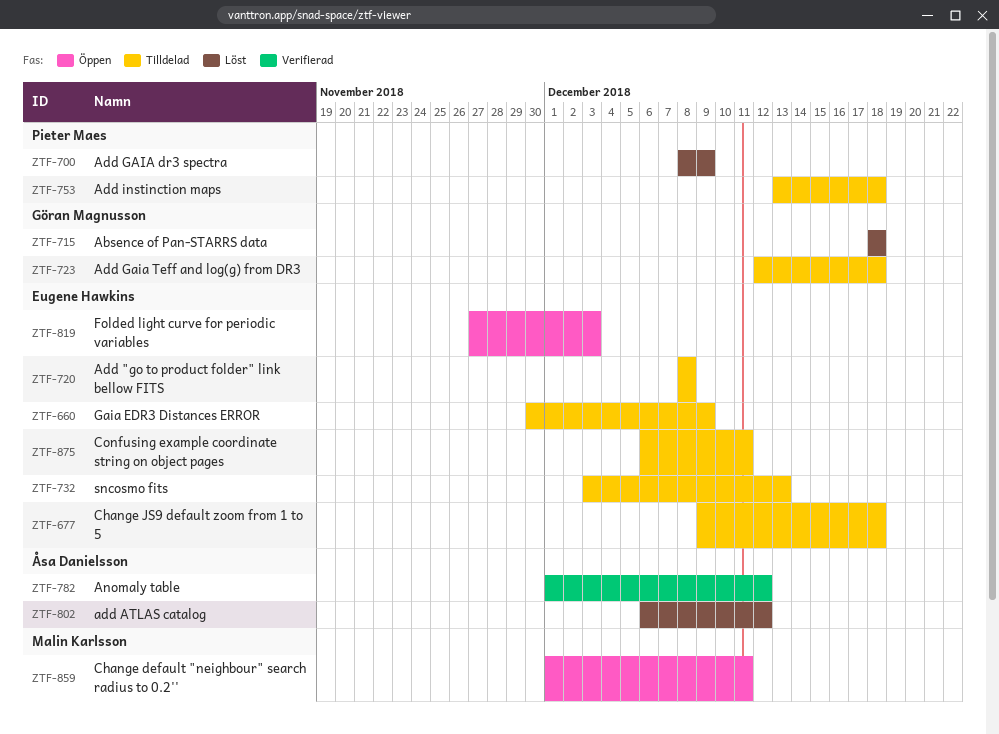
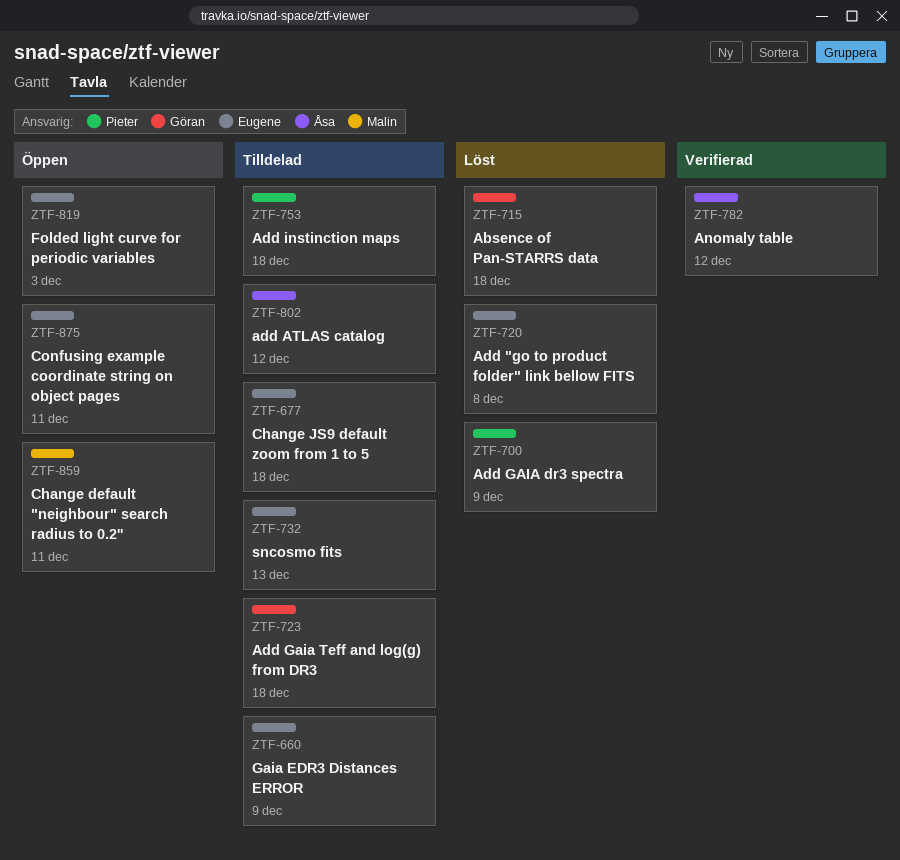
ZTF-720, status: Tilldelad -> Löst
ZTF-802, status: Löst -> Tilldelad
ZTF-875, status: Tilldelad -> Öppen

